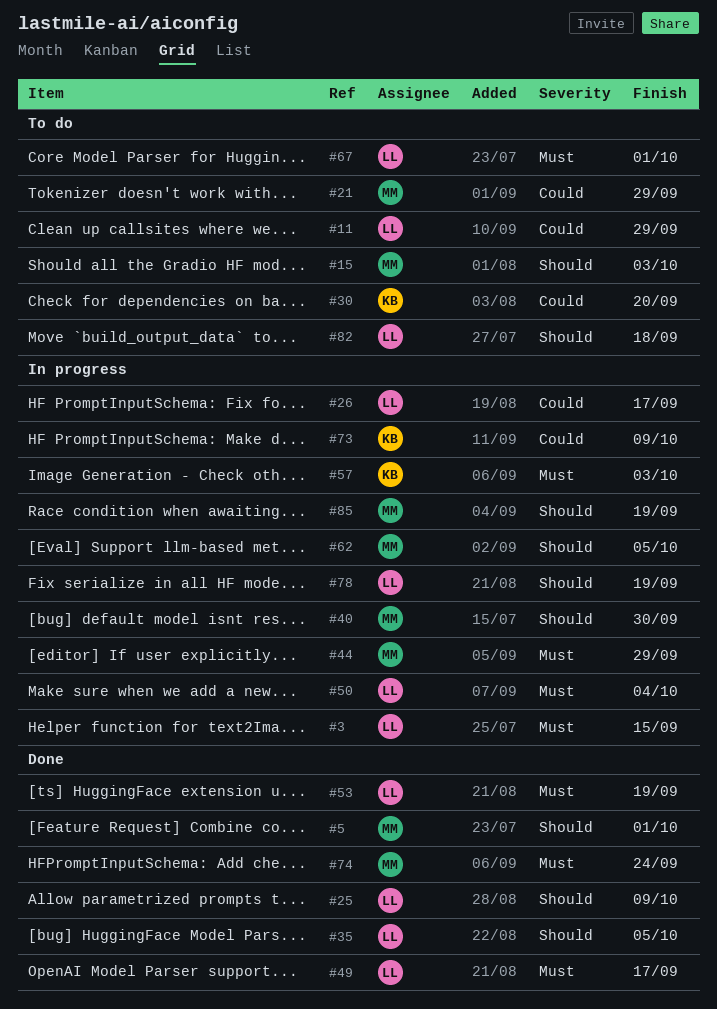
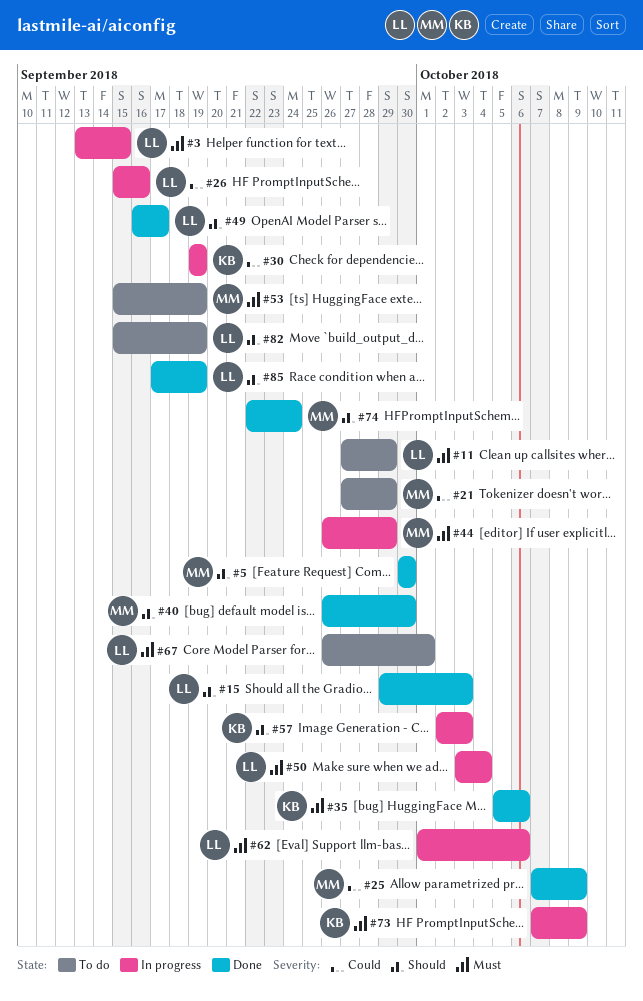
#5, due: Oct 1 -> Sep 30
#11, priority: Could -> Must
#15, status: To do -> Done
#15, owner: MM -> LL
#25, owner: LL -> MM
#25, priority: Should -> Could
#26, due: Sep 17 -> Sep 16
#30, status: To do -> In progress
#30, due: Sep 20 -> Sep 19
#35, owner: LL -> KB
#35, priority: Should -> Must
#35, due: Oct 5 -> Oct 6
#40, status: In progress -> Done
#49, priority: Must -> Should
#53, status: Done -> To do
#53, owner: LL -> MM
#57, priority: Must -> Should
#62, owner: MM -> LL
#62, priority: Should -> Must
#62, due: Oct 5 -> Oct 6
#73, priority: Could -> Must
#74, priority: Must -> Should
#78: present -> none
#82, due: Sep 18 -> Sep 19
#85, status: In progress -> Done
#85, owner: MM -> LL

